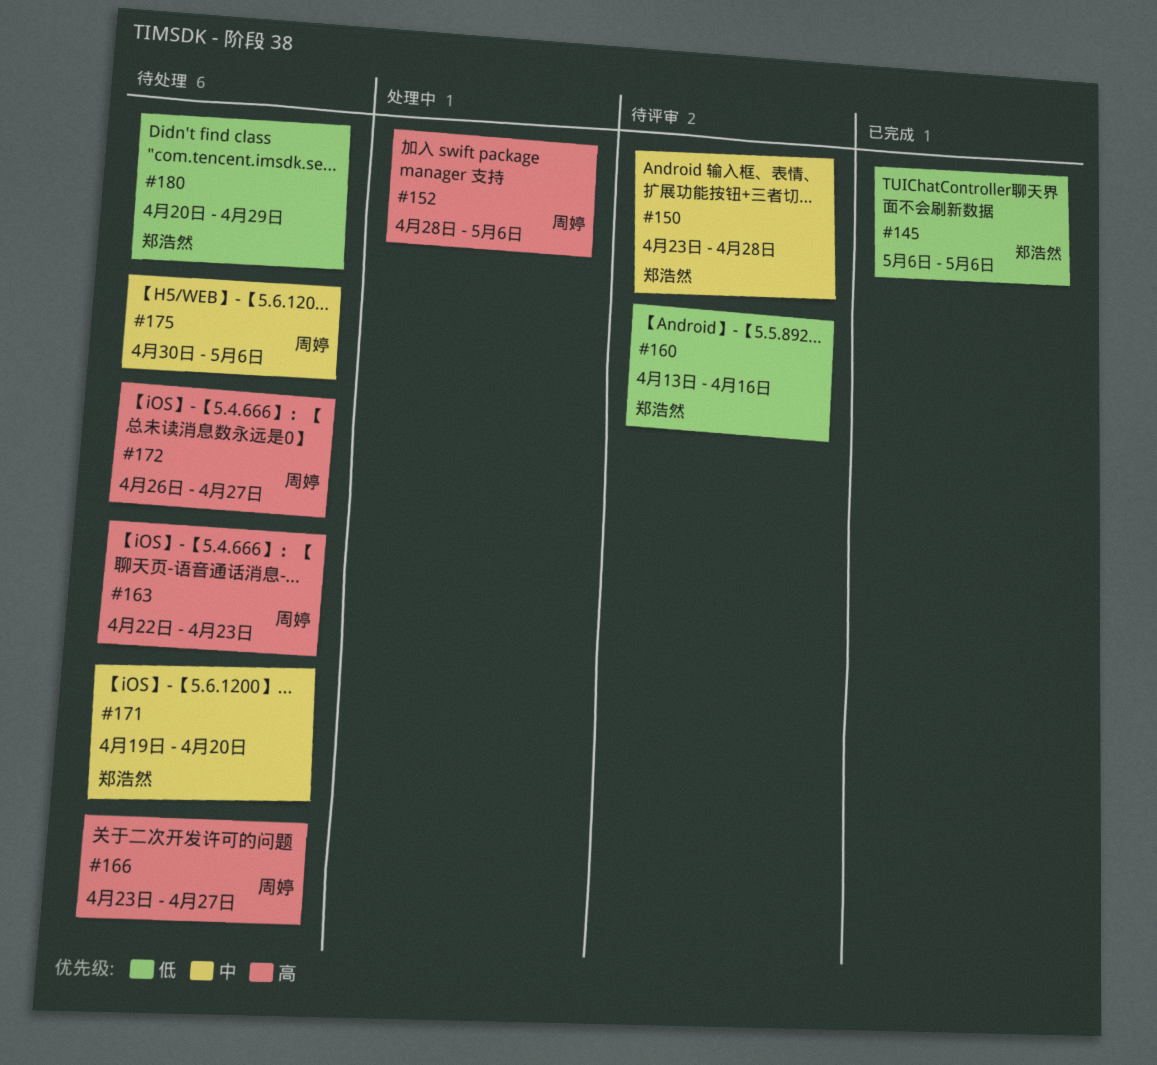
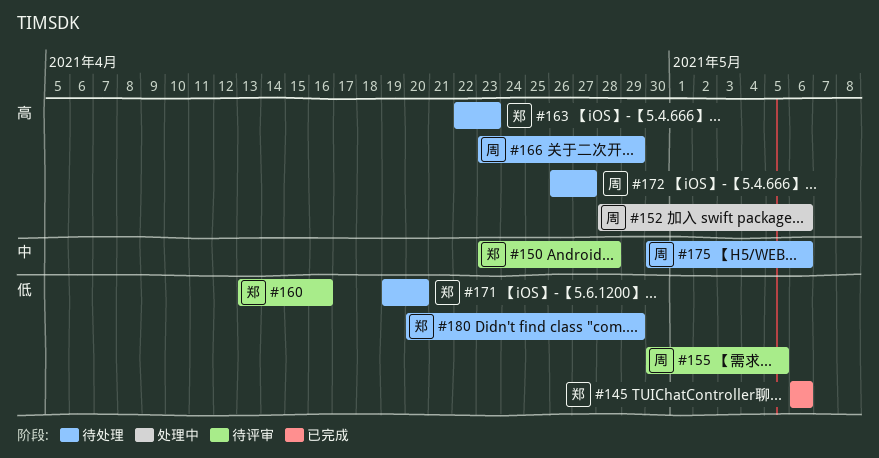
#155: none -> present
#163, owner: 周婷 -> 郑浩然
#166, due: Apr 27 -> Apr 29
#171, priority: 中 -> 低

